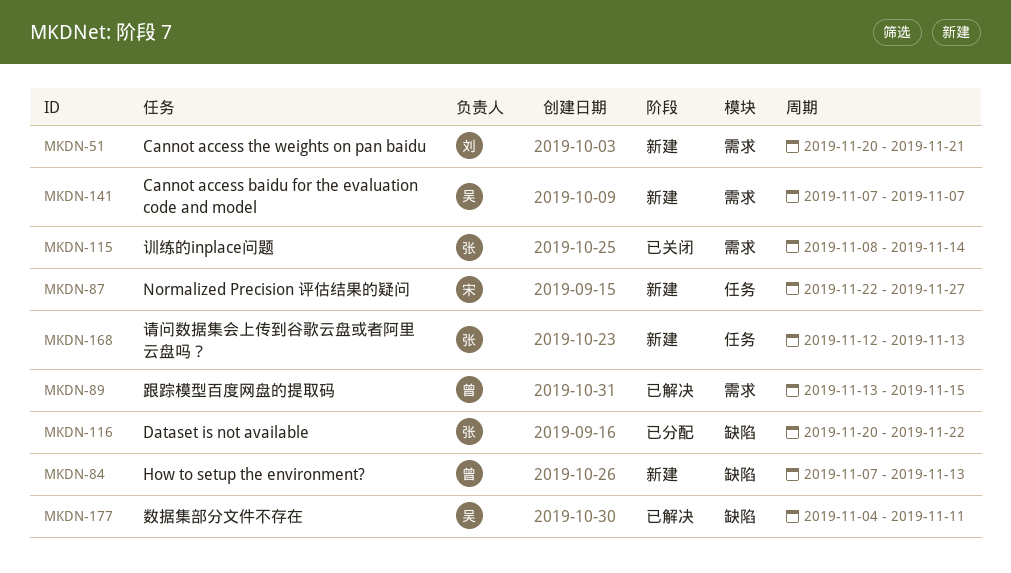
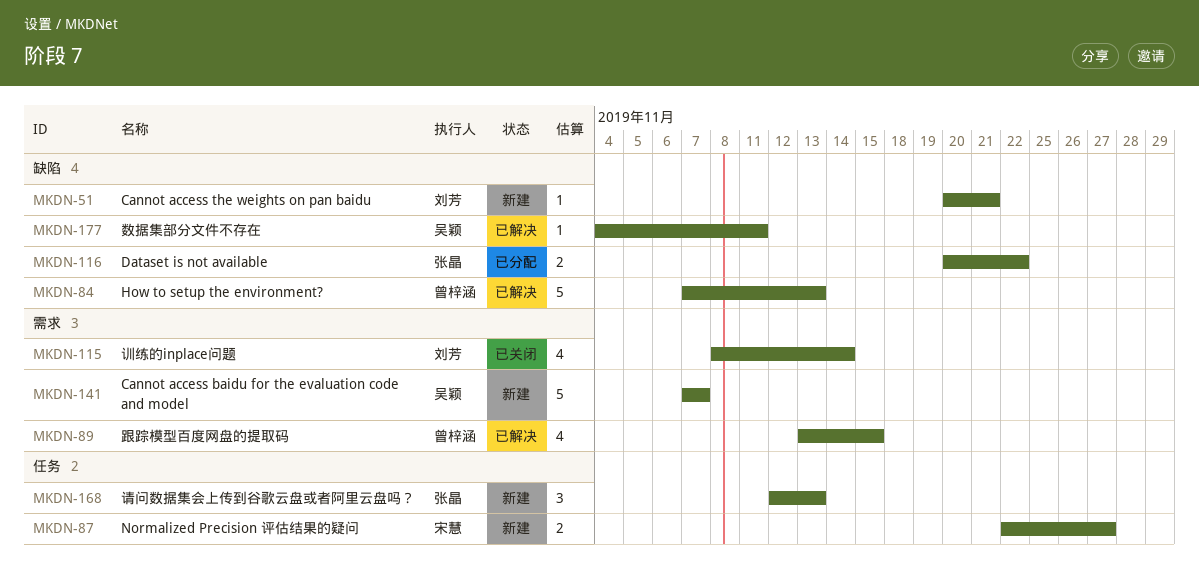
MKDN-51, label: 需求 -> 缺陷
MKDN-84, status: 新建 -> 已解决
MKDN-115, owner: 张晶 -> 刘芳

